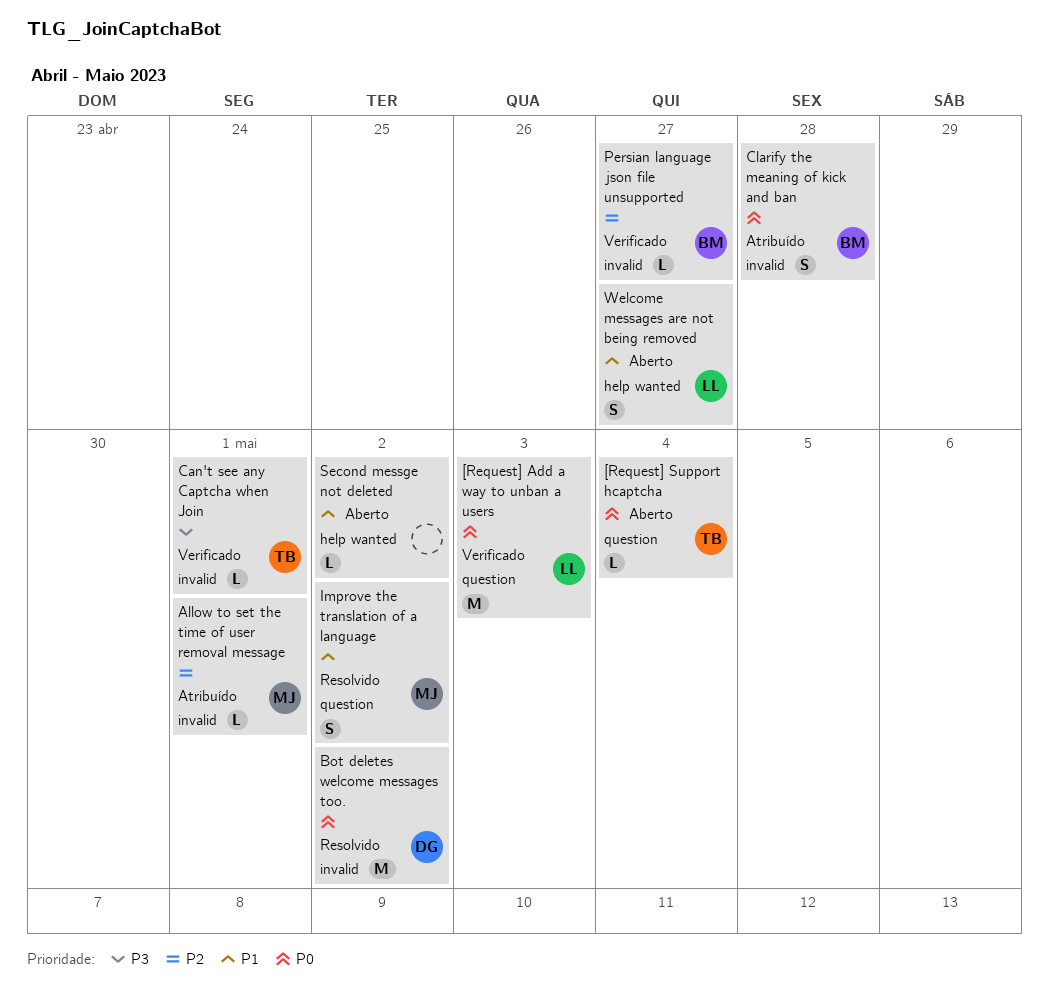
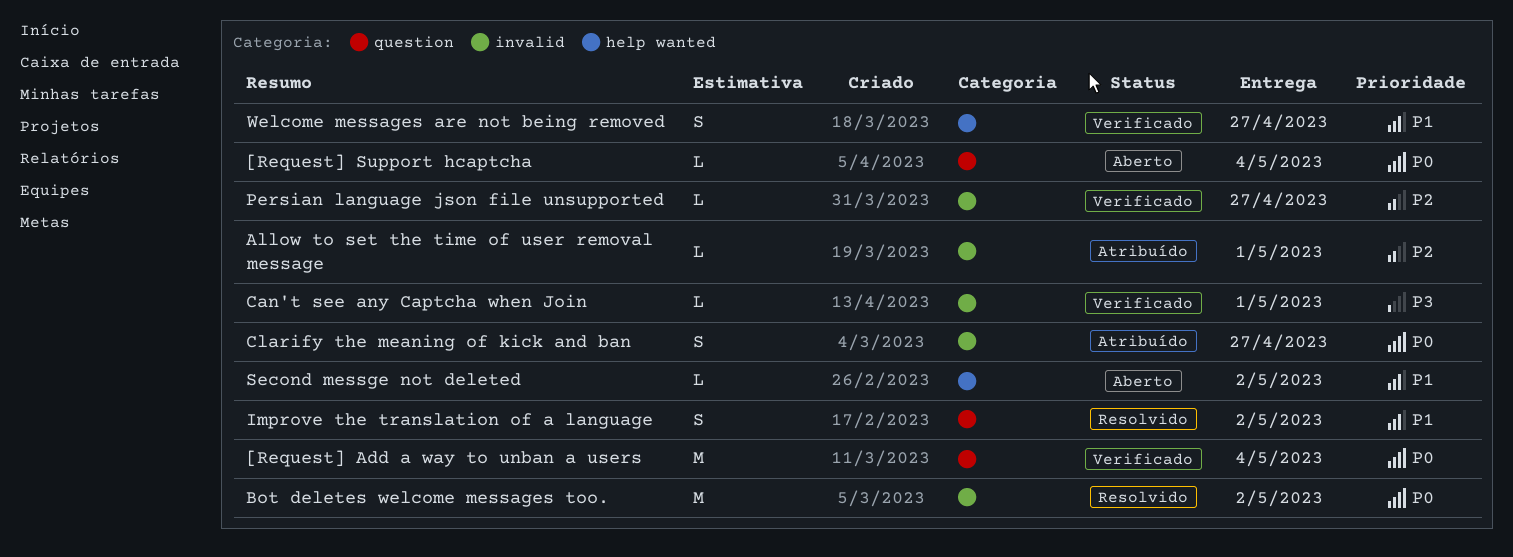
[Request] Add a way to unban a users, due: May 3 -> May 4
Clarify the meaning of kick and ban, due: Apr 28 -> Apr 27
Welcome messages are not being removed, status: Aberto -> Verificado

